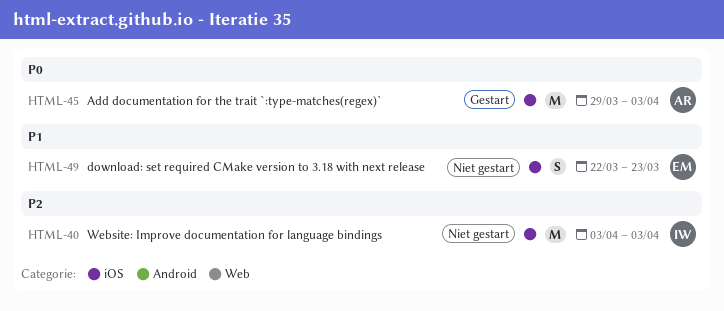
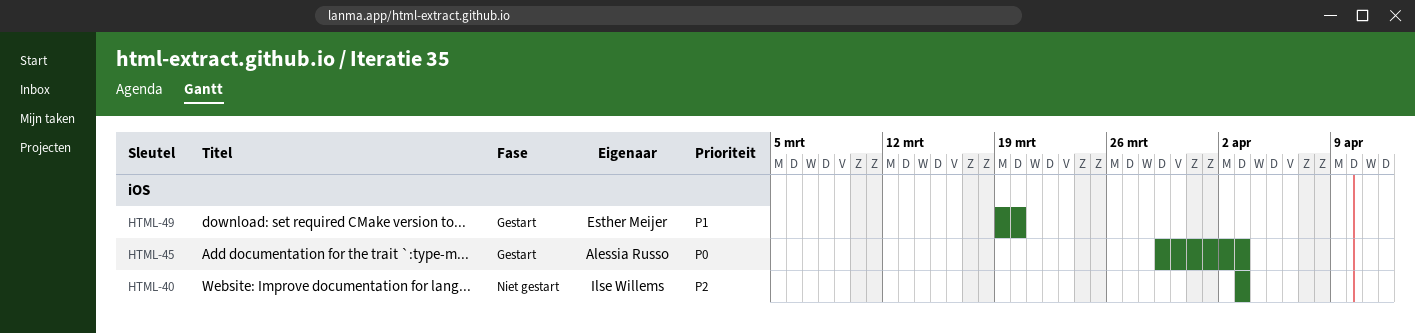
HTML-49, status: Niet gestart -> Gestart
HTML-49, start: Mar 22 -> Mar 19
HTML-49, due: Mar 23 -> Mar 20

